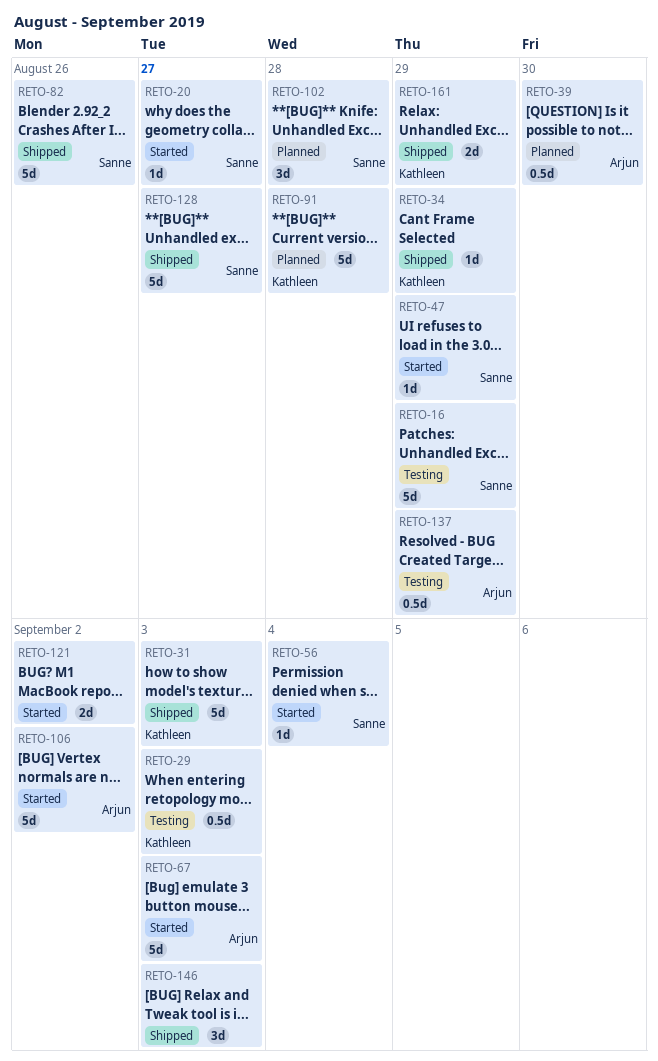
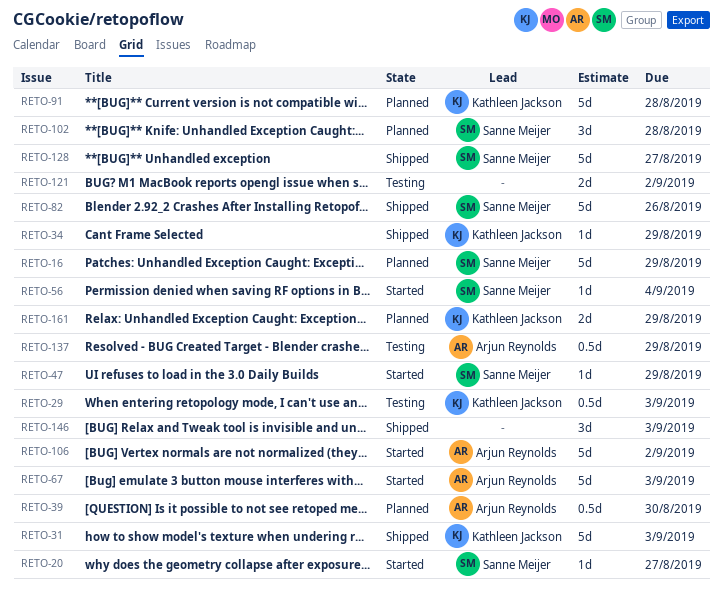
RETO-16, status: Testing -> Planned
RETO-121, status: Started -> Testing
RETO-161, status: Shipped -> Planned

